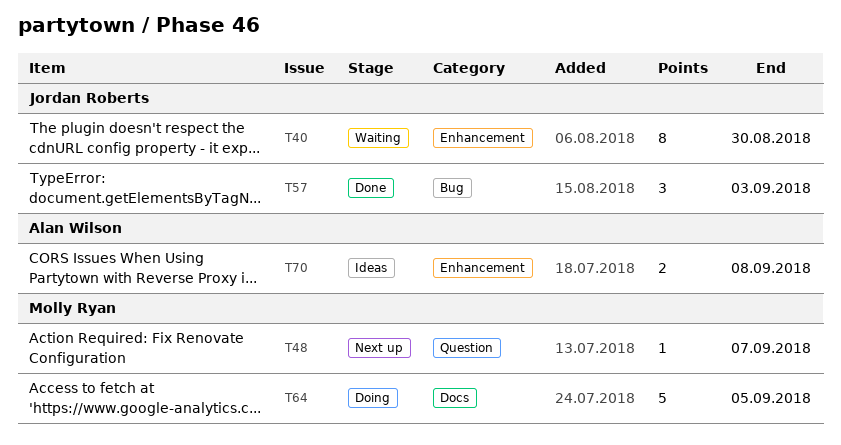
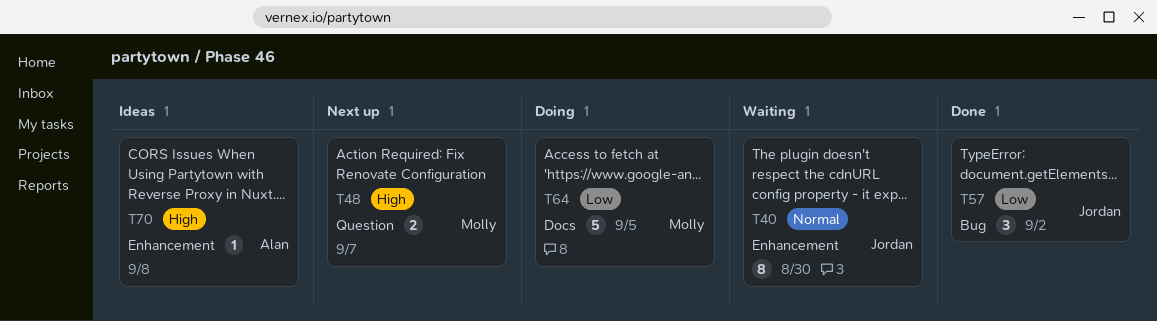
T48, estimate: 1 -> 2
T57, due: Sep 3 -> Sep 2
T70, estimate: 2 -> 1

